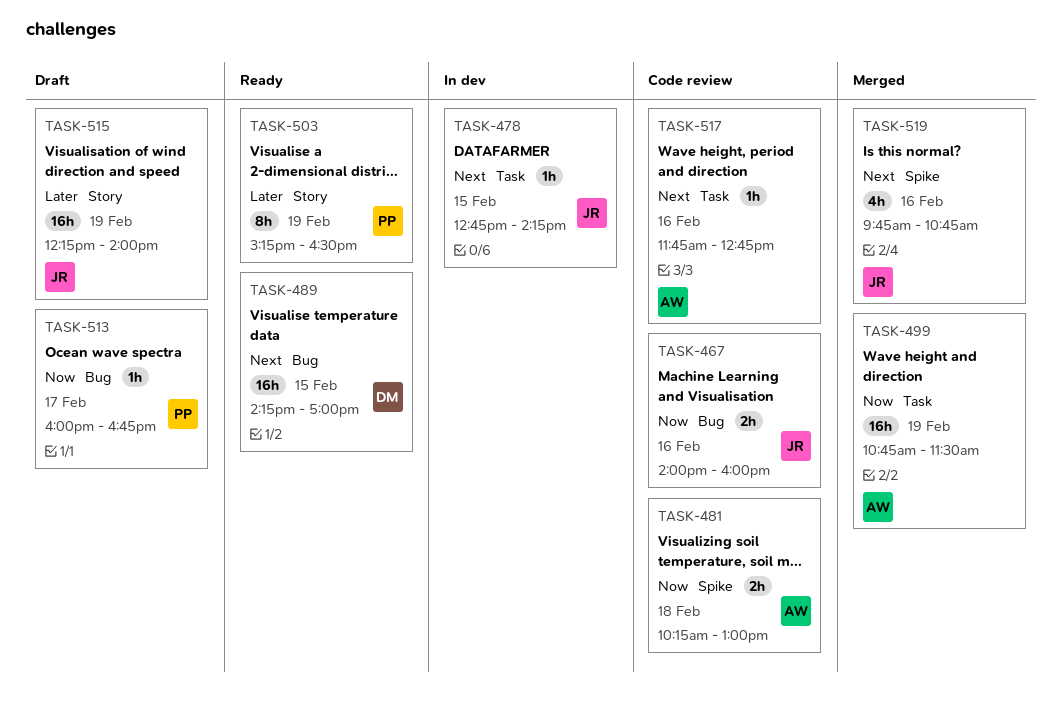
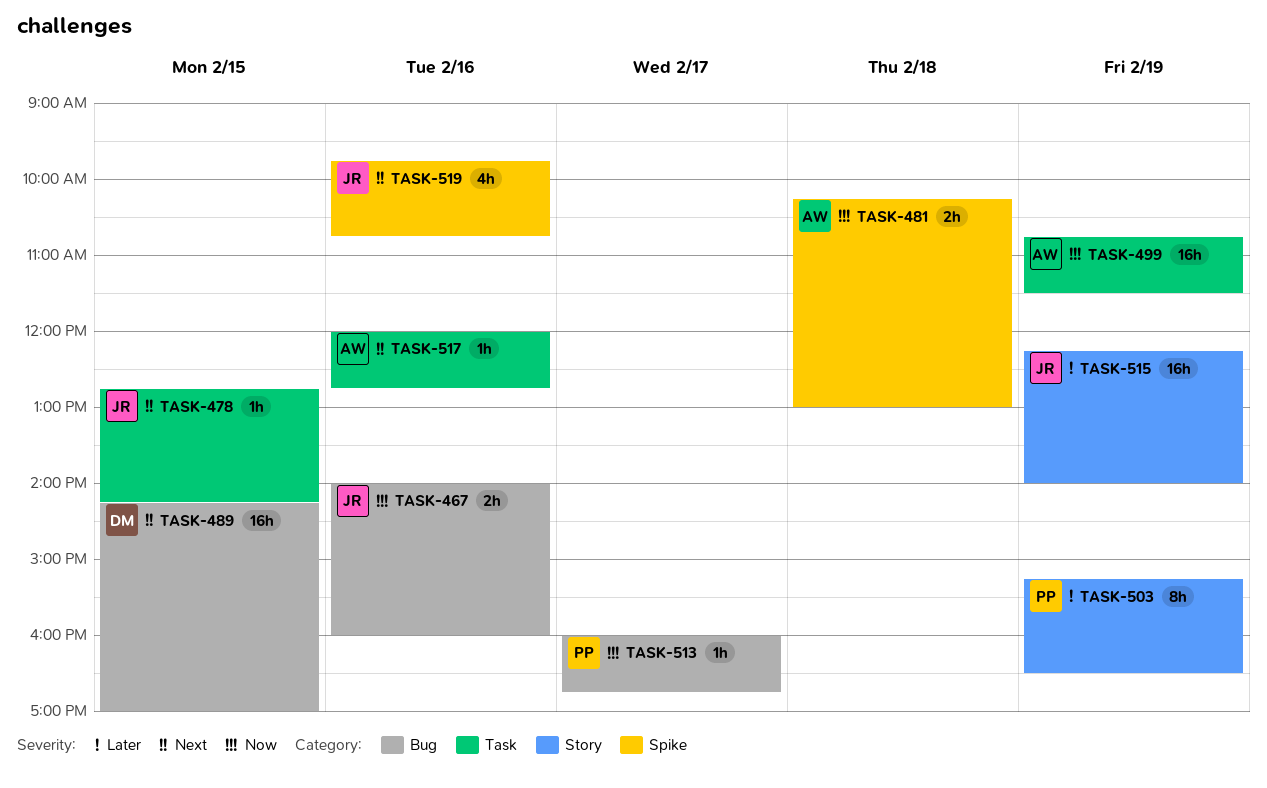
TASK-517, begins: 11:45 -> 12:00

